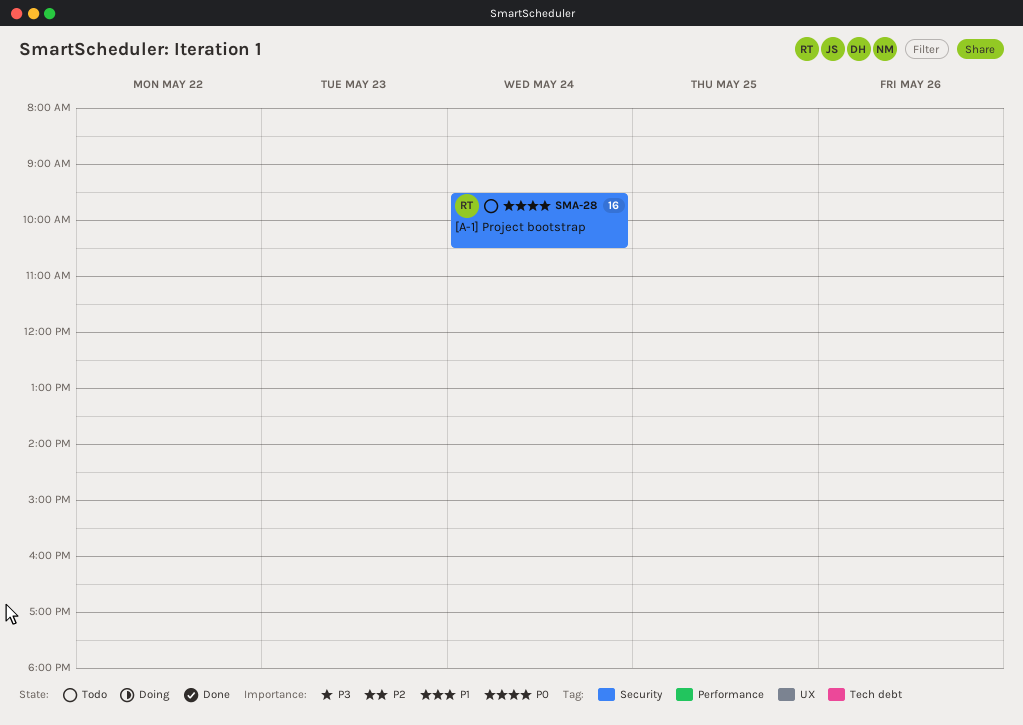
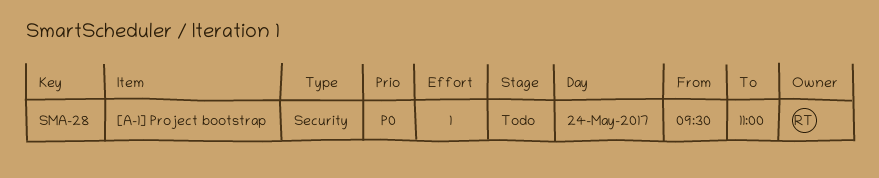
SMA-28, estimate: 16 -> 1
SMA-28, ends: 10:30 -> 11:00

